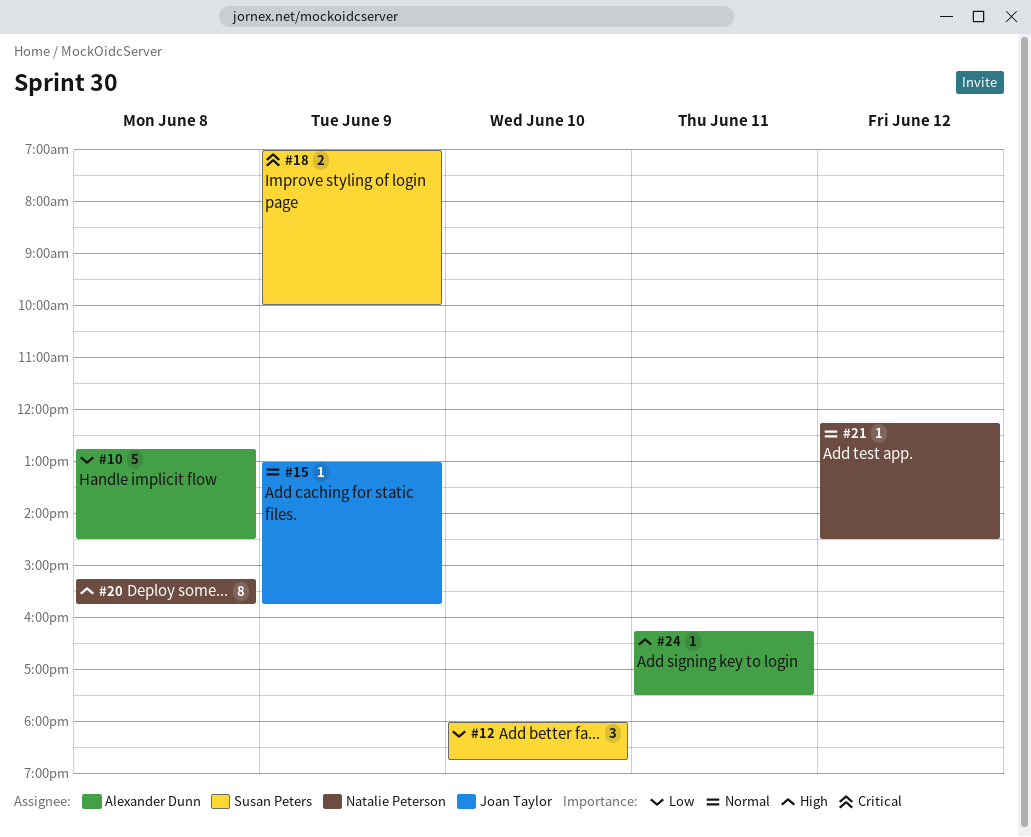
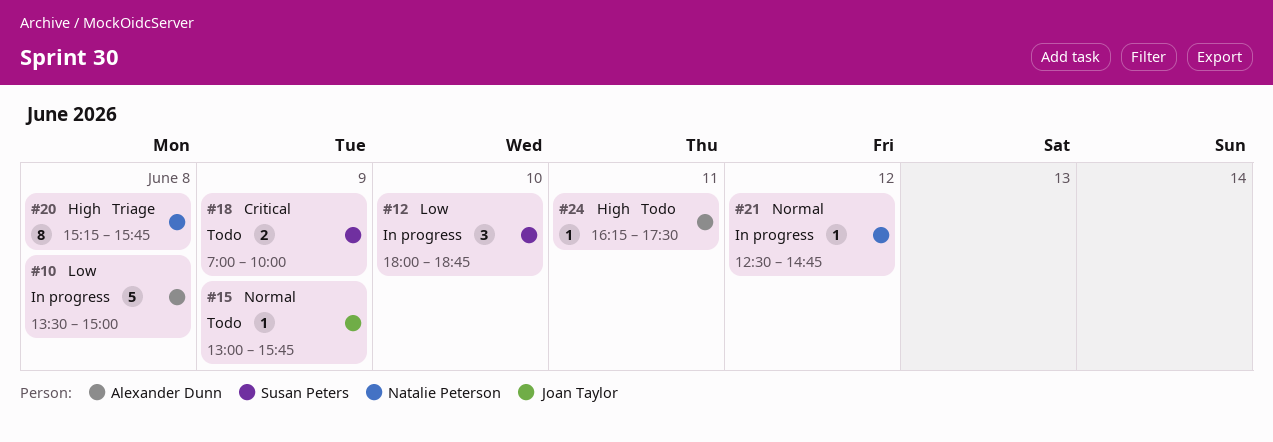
#10, begins: 12:45 -> 13:30
#10, ends: 14:30 -> 15:00
#21, begins: 12:15 -> 12:30
#21, ends: 14:30 -> 14:45

